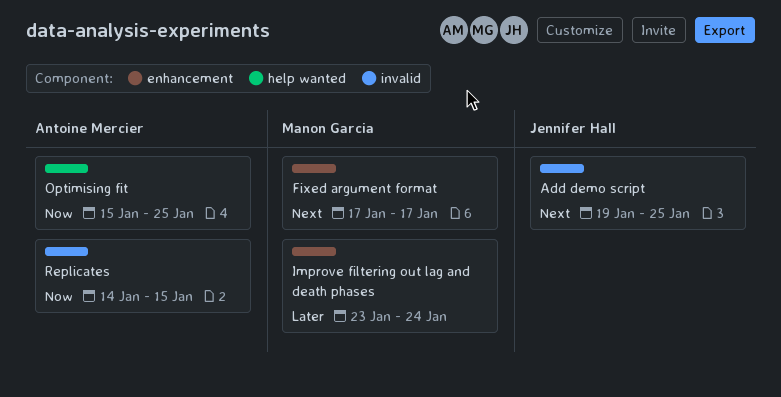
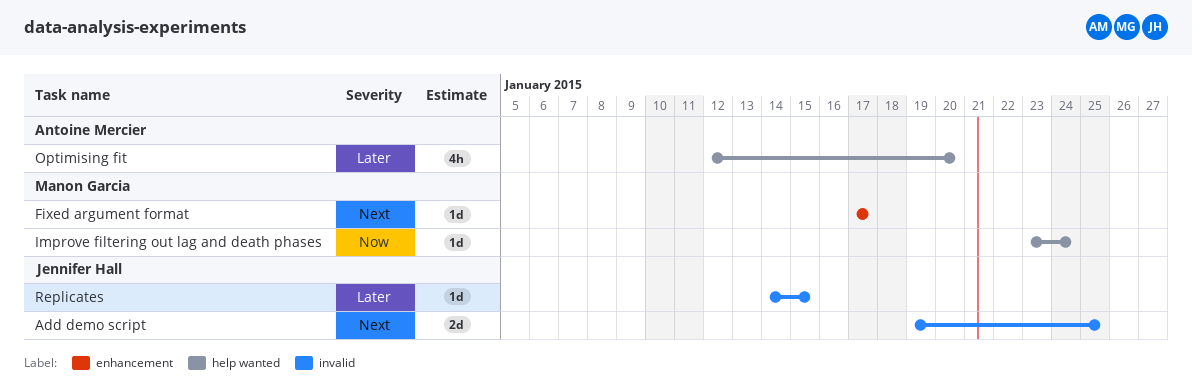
Improve filtering out lag and death phases, priority: Later -> Now
Improve filtering out lag and death phases, label: enhancement -> help wanted
Optimising fit, priority: Now -> Later
Optimising fit, start: Jan 15 -> Jan 12
Optimising fit, due: Jan 25 -> Jan 20
Replicates, owner: Antoine Mercier -> Jennifer Hall
Replicates, priority: Now -> Later

